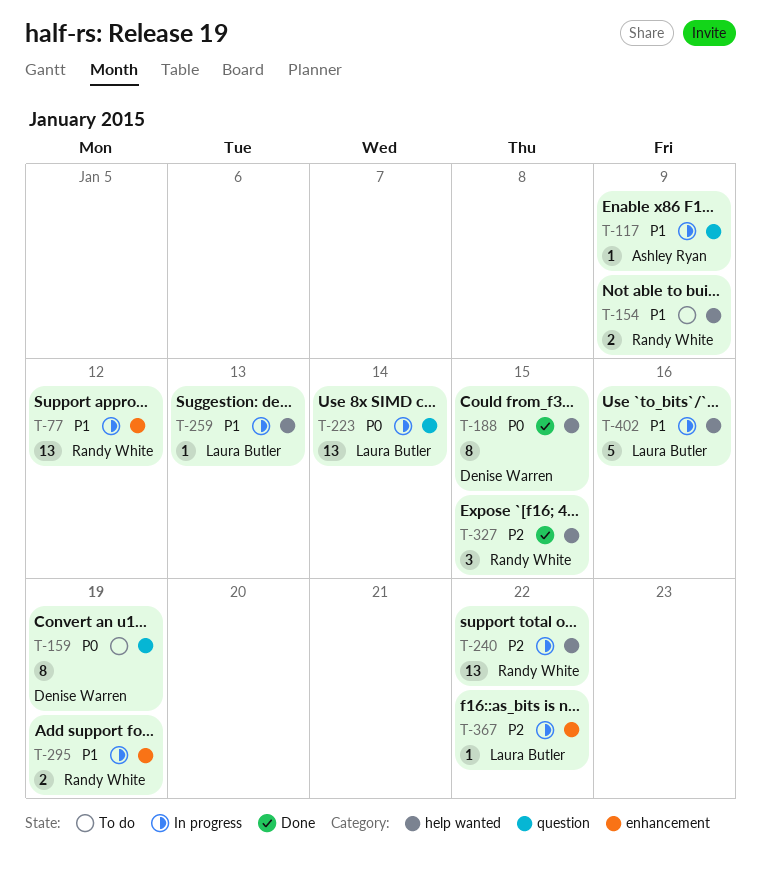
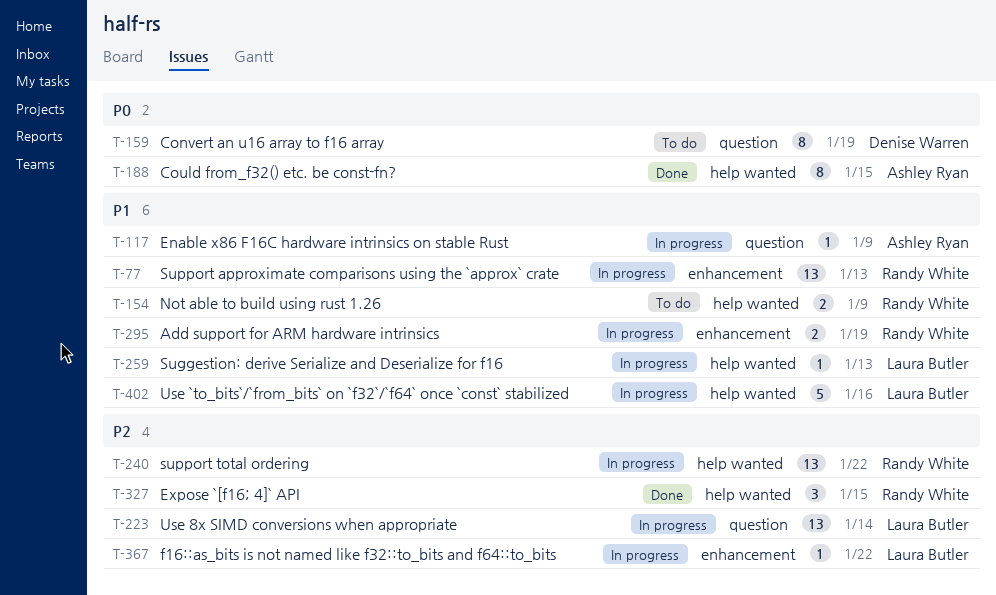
T-77, due: Jan 12 -> Jan 13
T-188, owner: Denise Warren -> Ashley Ryan
T-223, priority: P0 -> P2

